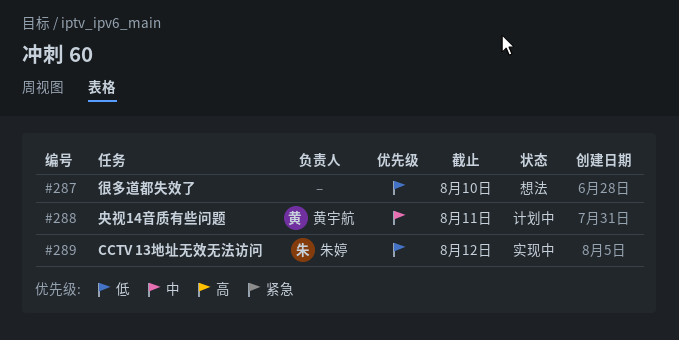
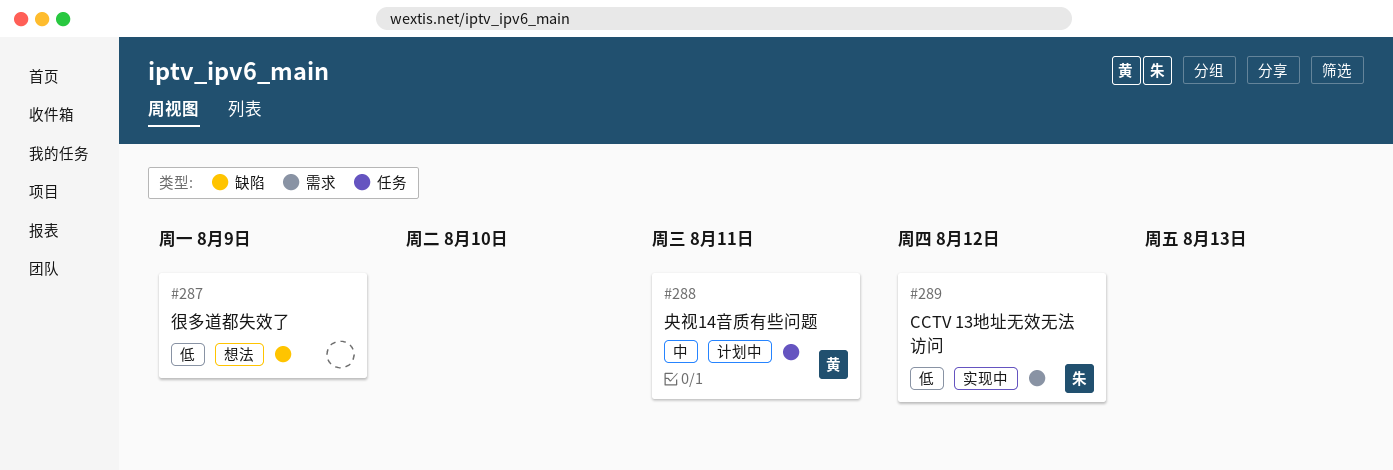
#287, due: Aug 10 -> Aug 9

